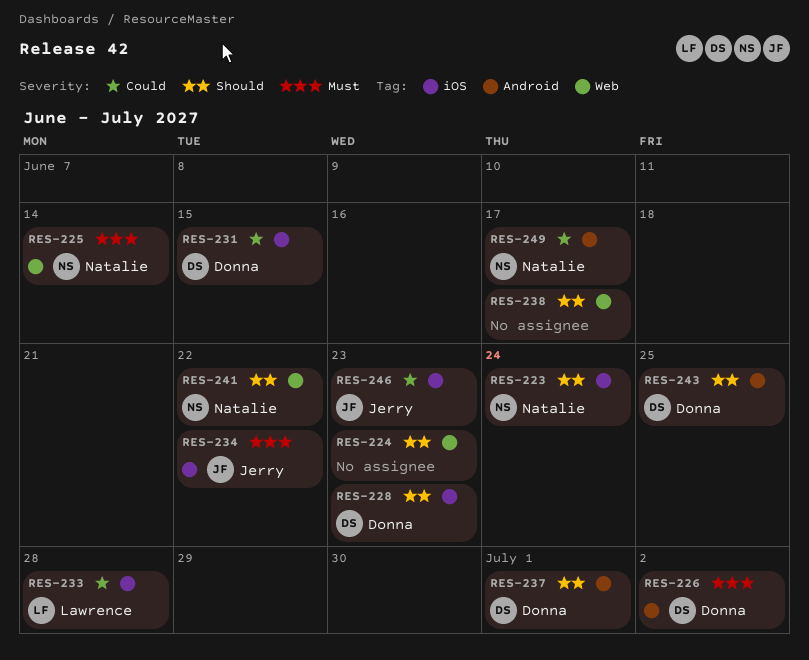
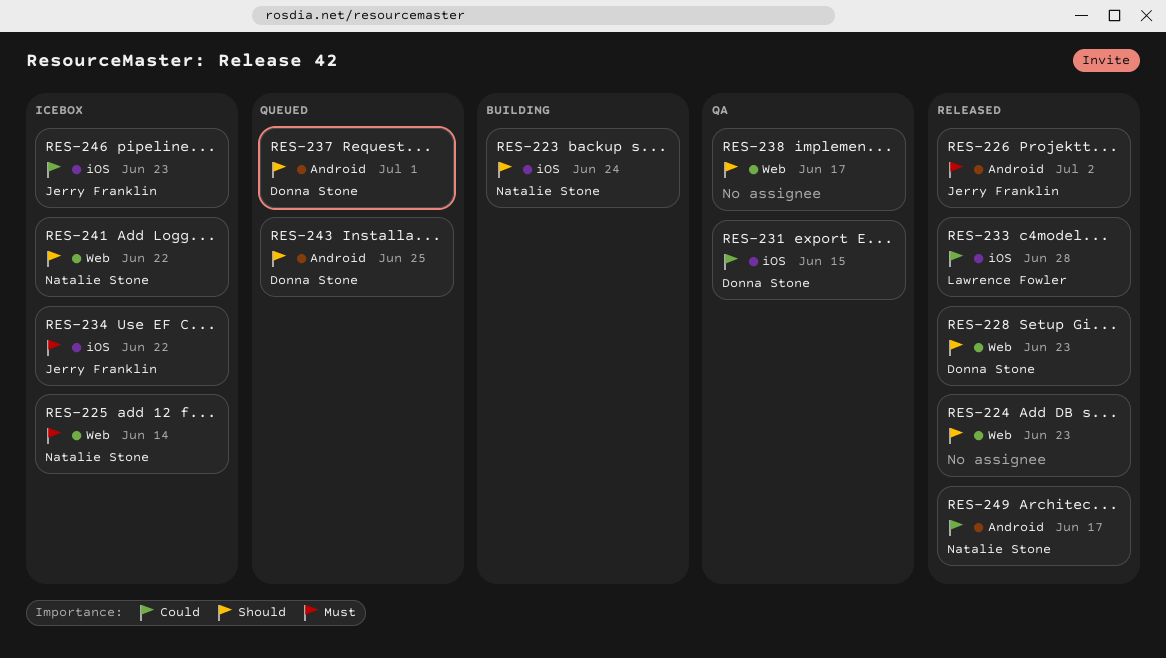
RES-226, owner: Donna Stone -> Jerry Franklin
RES-228, label: iOS -> Web

